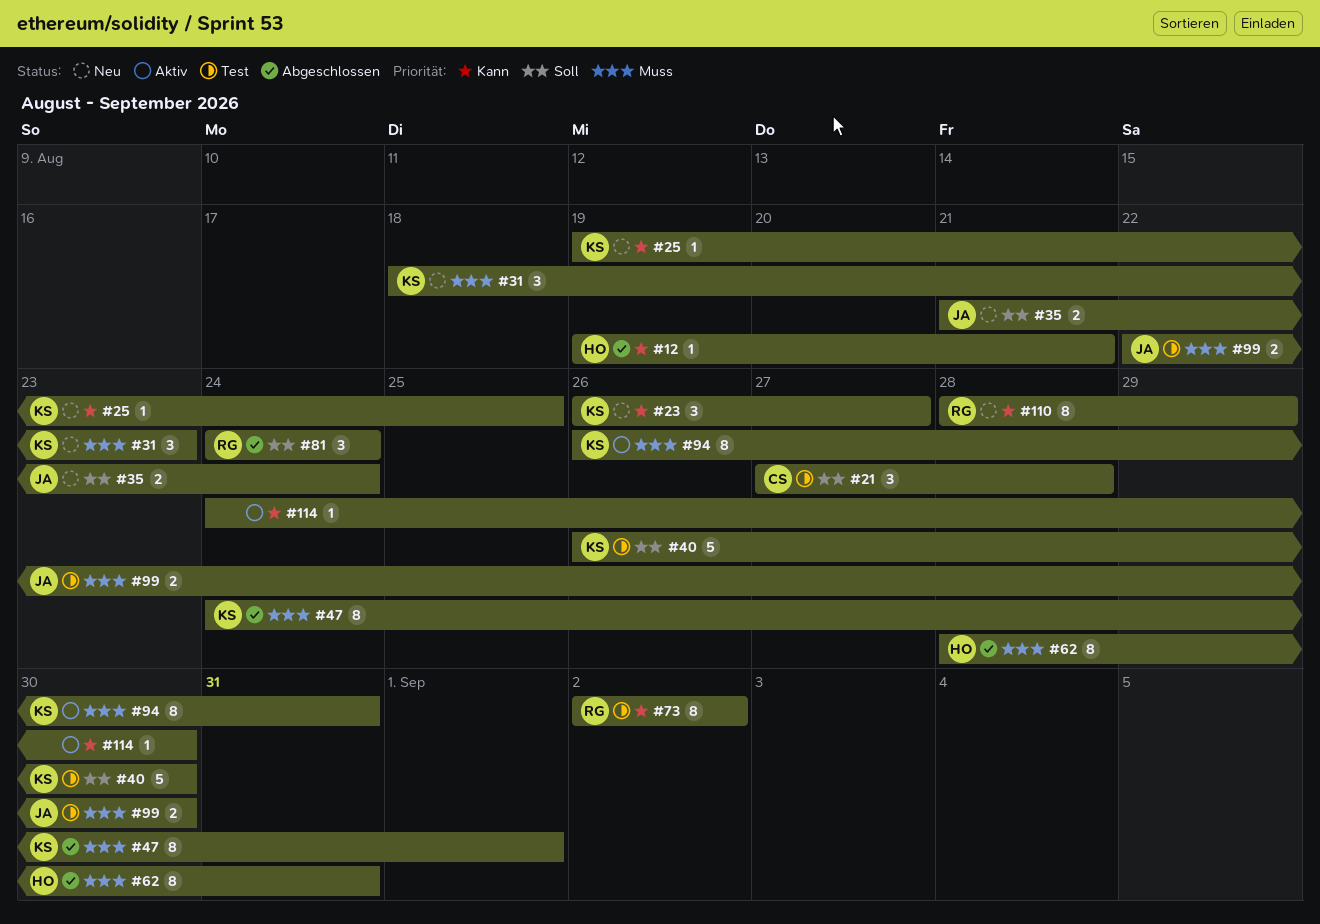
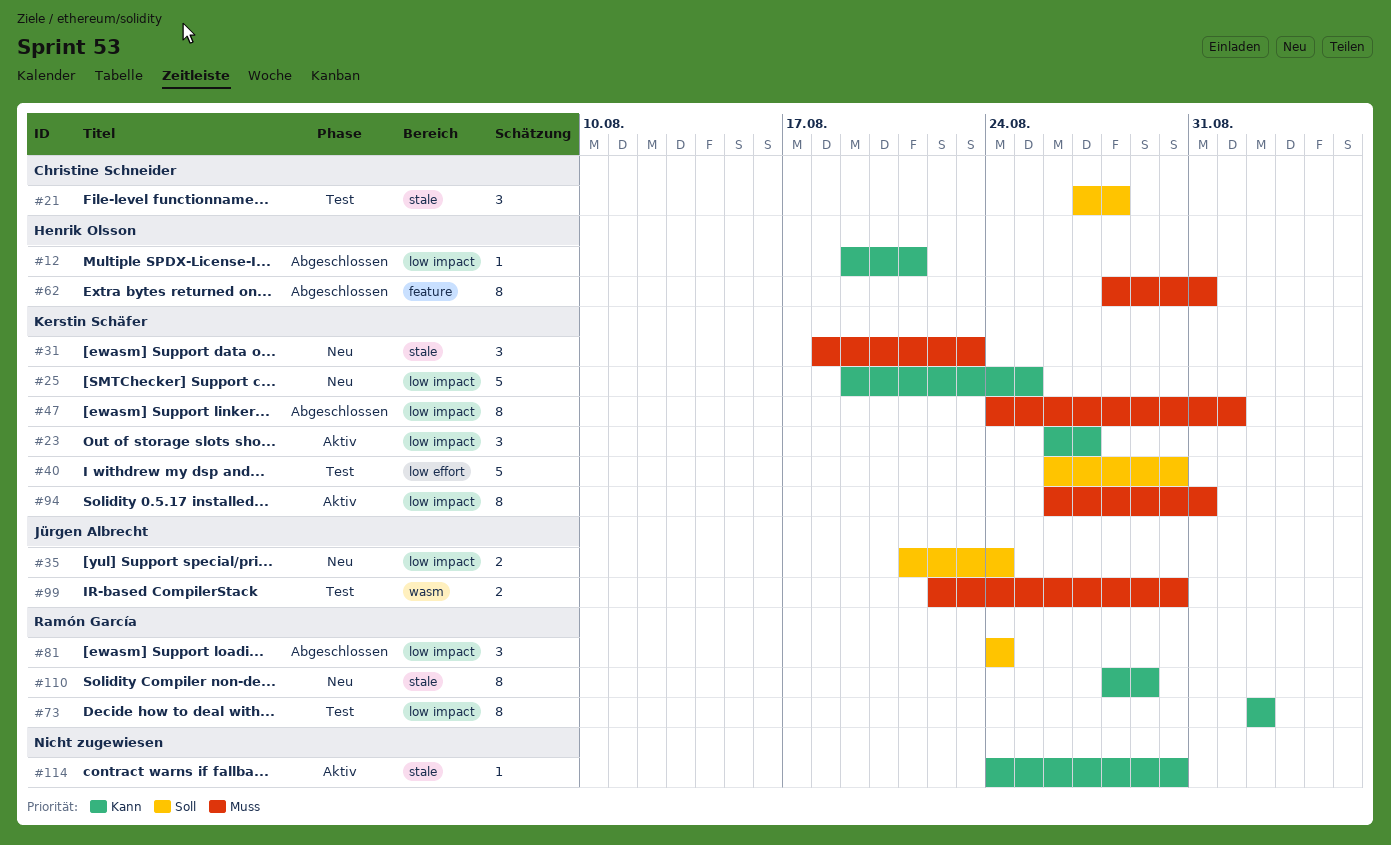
#23, status: Neu -> Aktiv
#25, estimate: 1 -> 5

